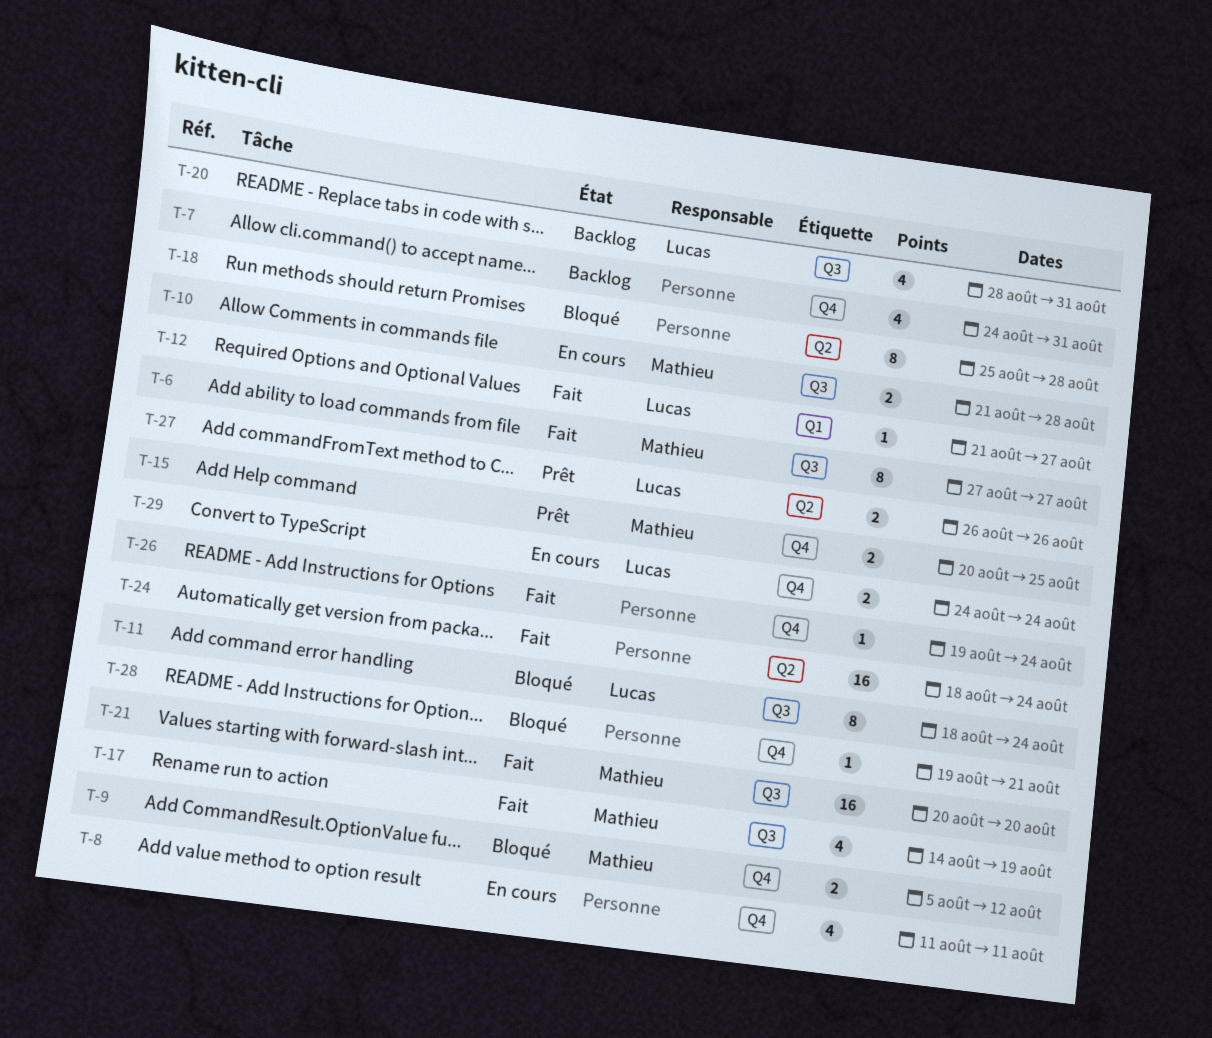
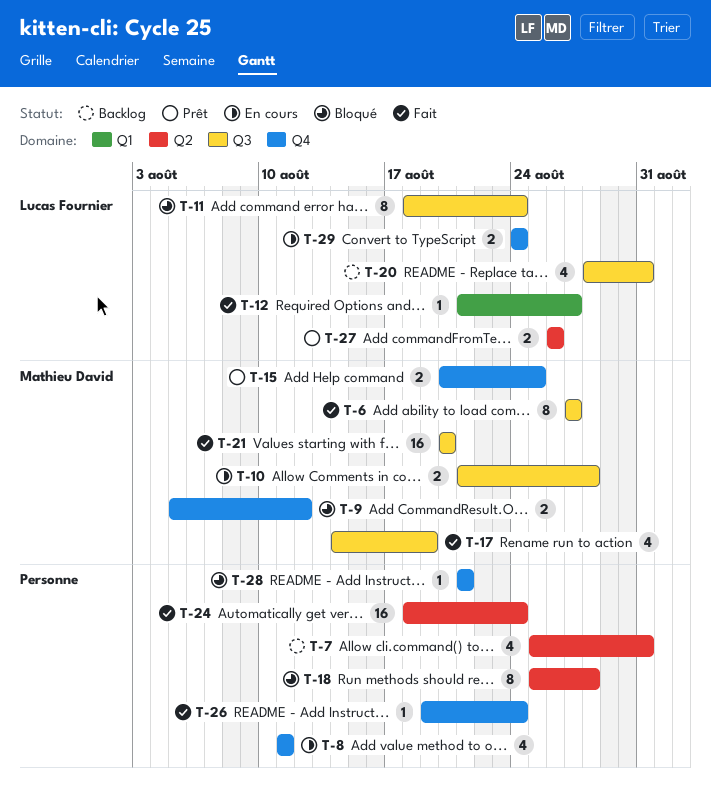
T-7, label: Q4 -> Q2
T-7, start: Aug 24 -> Aug 25
T-28, start: Aug 19 -> Aug 21

